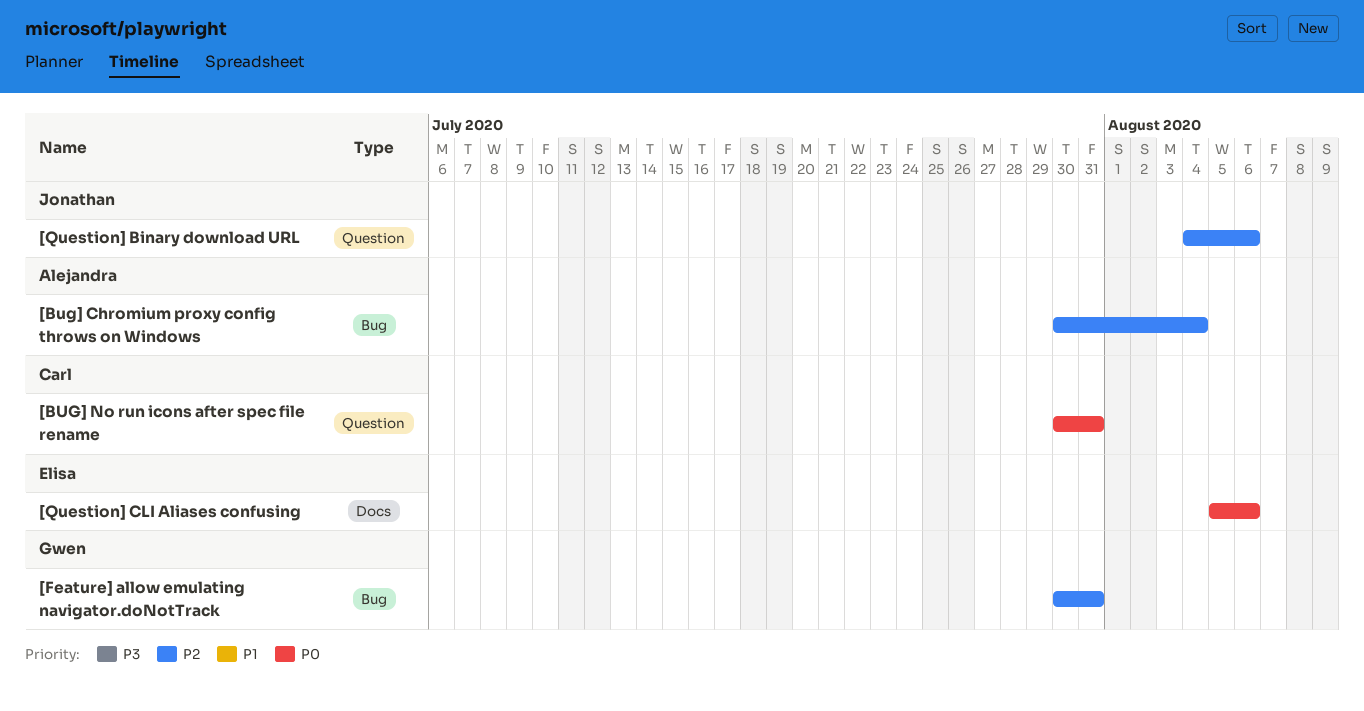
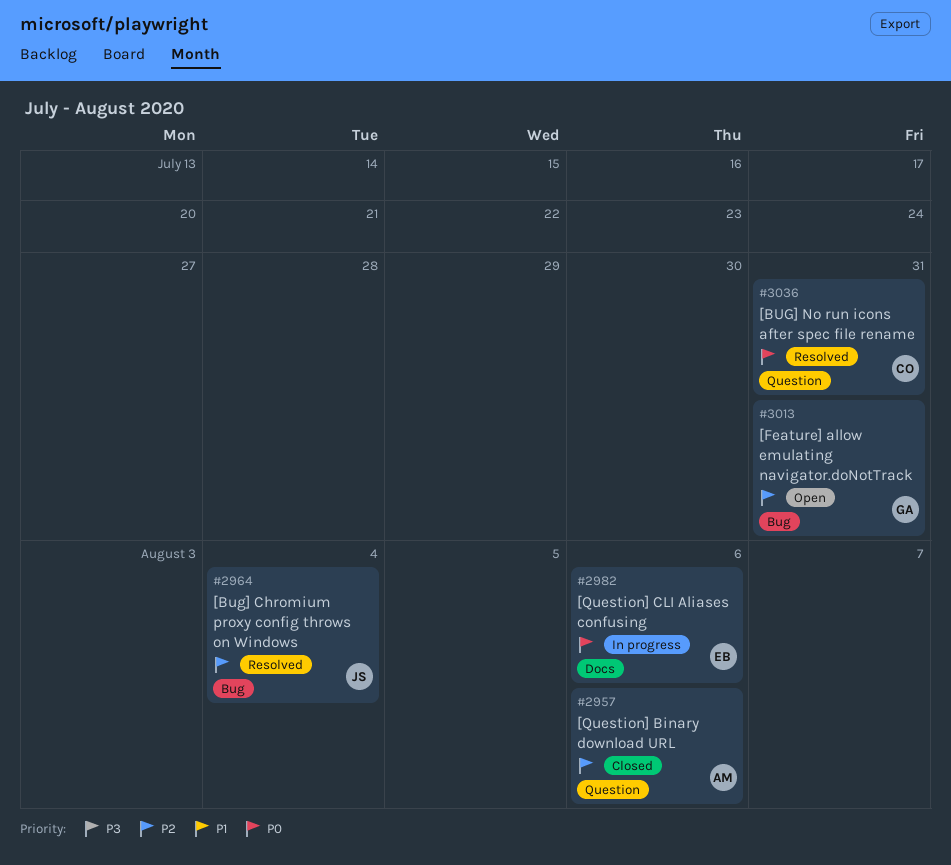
[Bug] Chromium proxy config throws on Windows, owner: Alejandra -> Jonathan
[Question] Binary download URL, owner: Jonathan -> Alejandra

